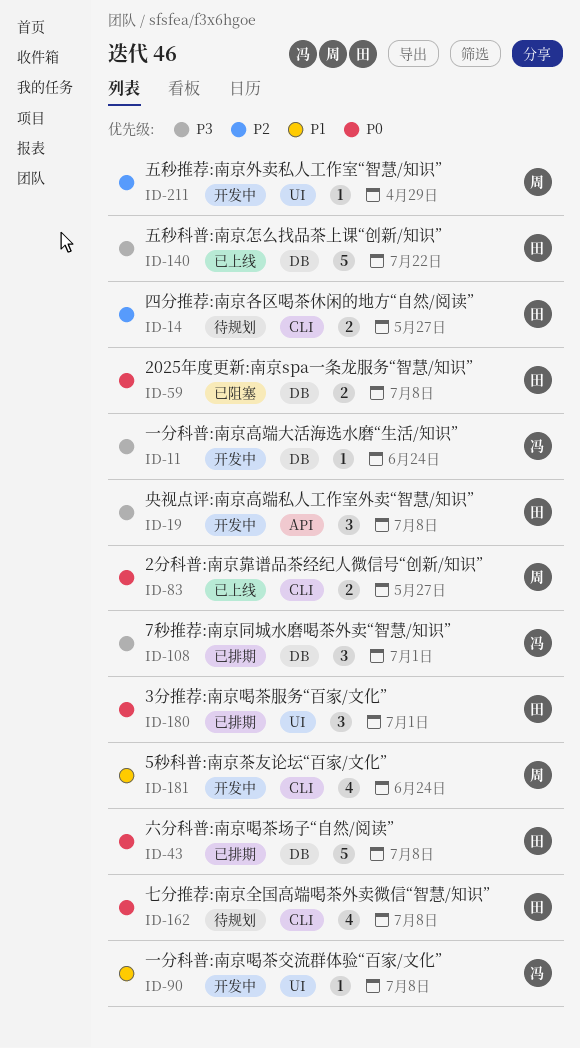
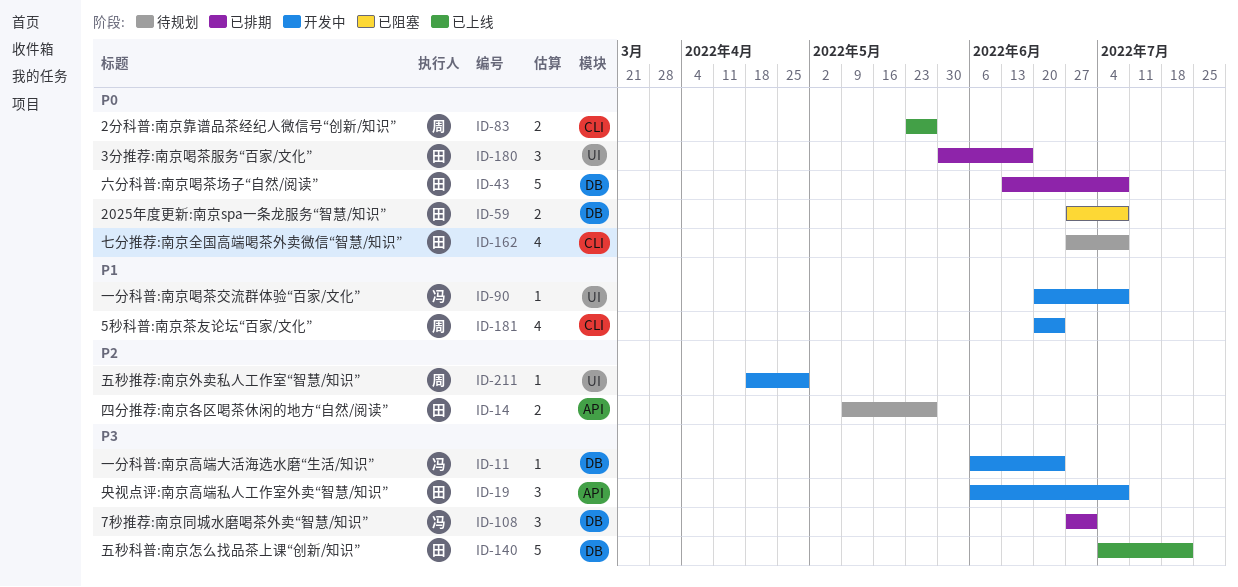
ID-14, label: CLI -> API
ID-180, due: Jul 1 -> Jun 17

